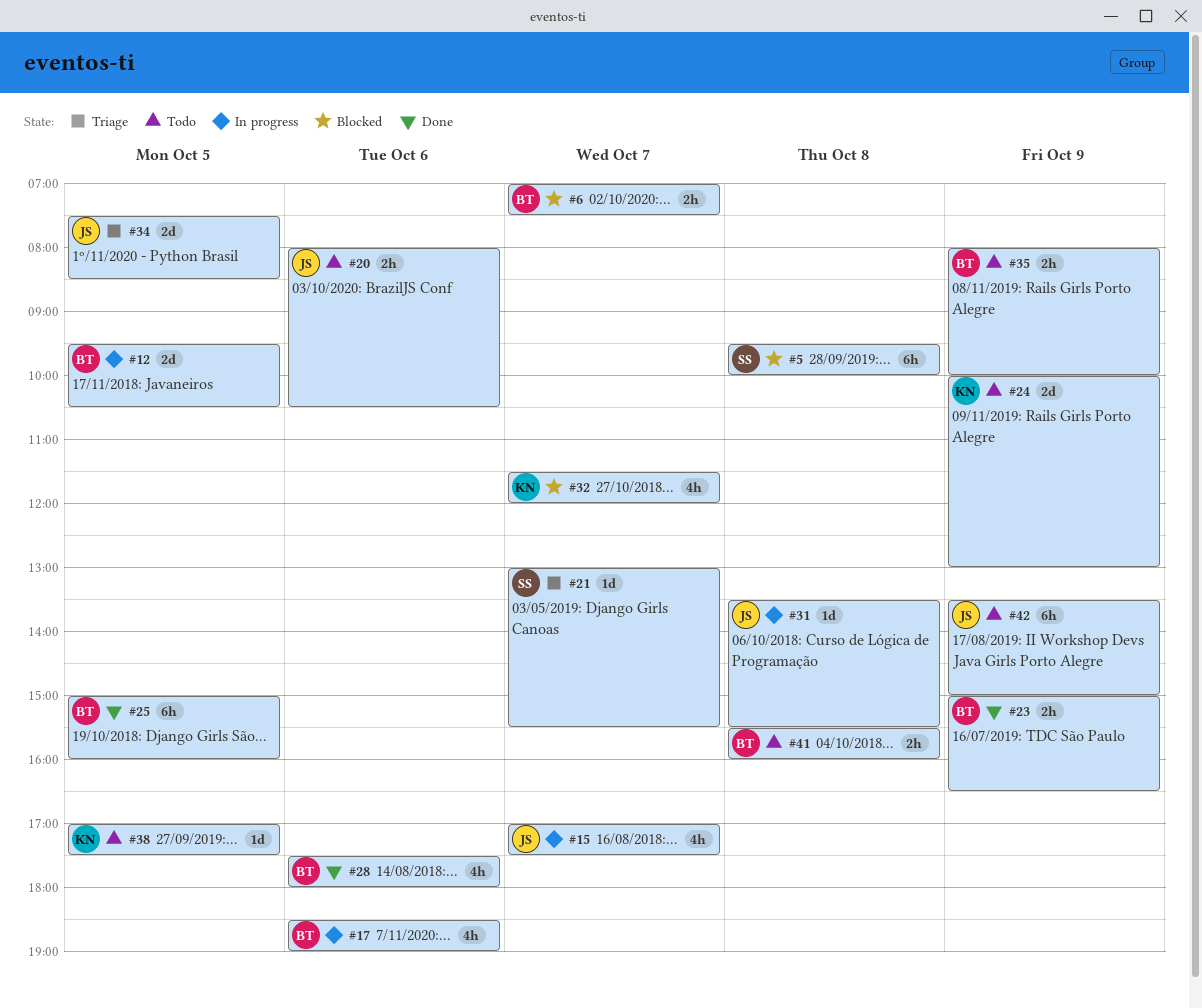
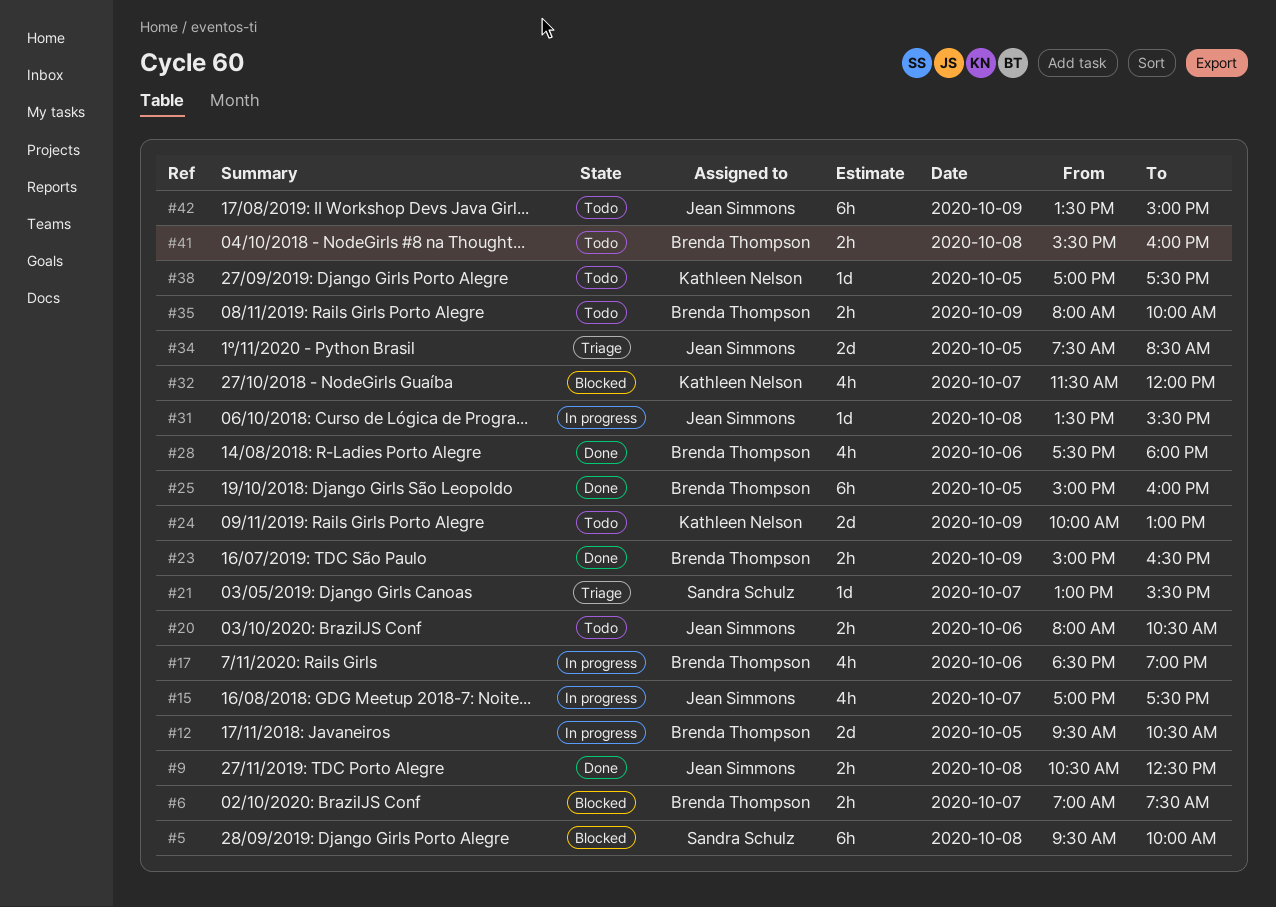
#9: none -> present

